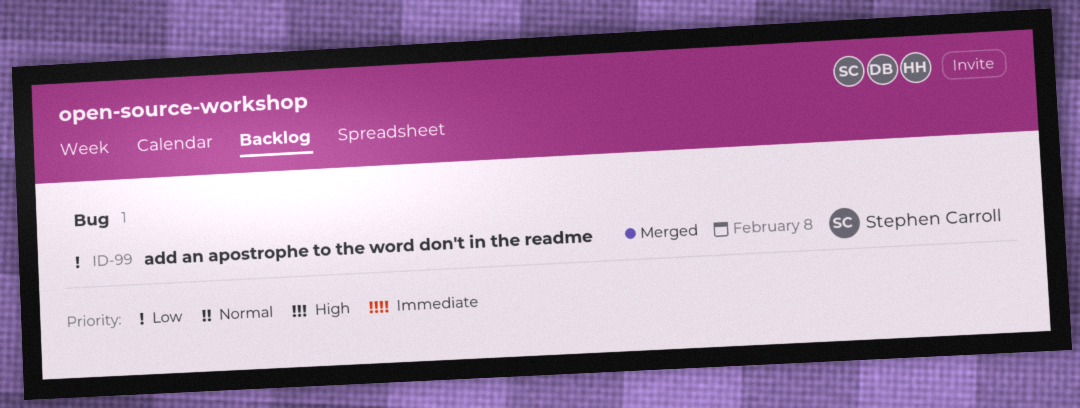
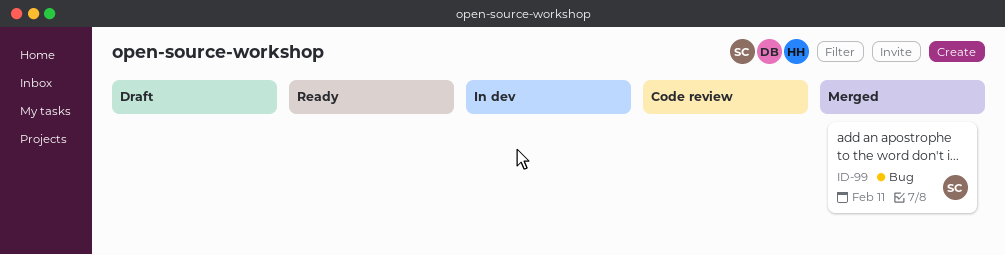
ID-99, due: Feb 8 -> Feb 11

